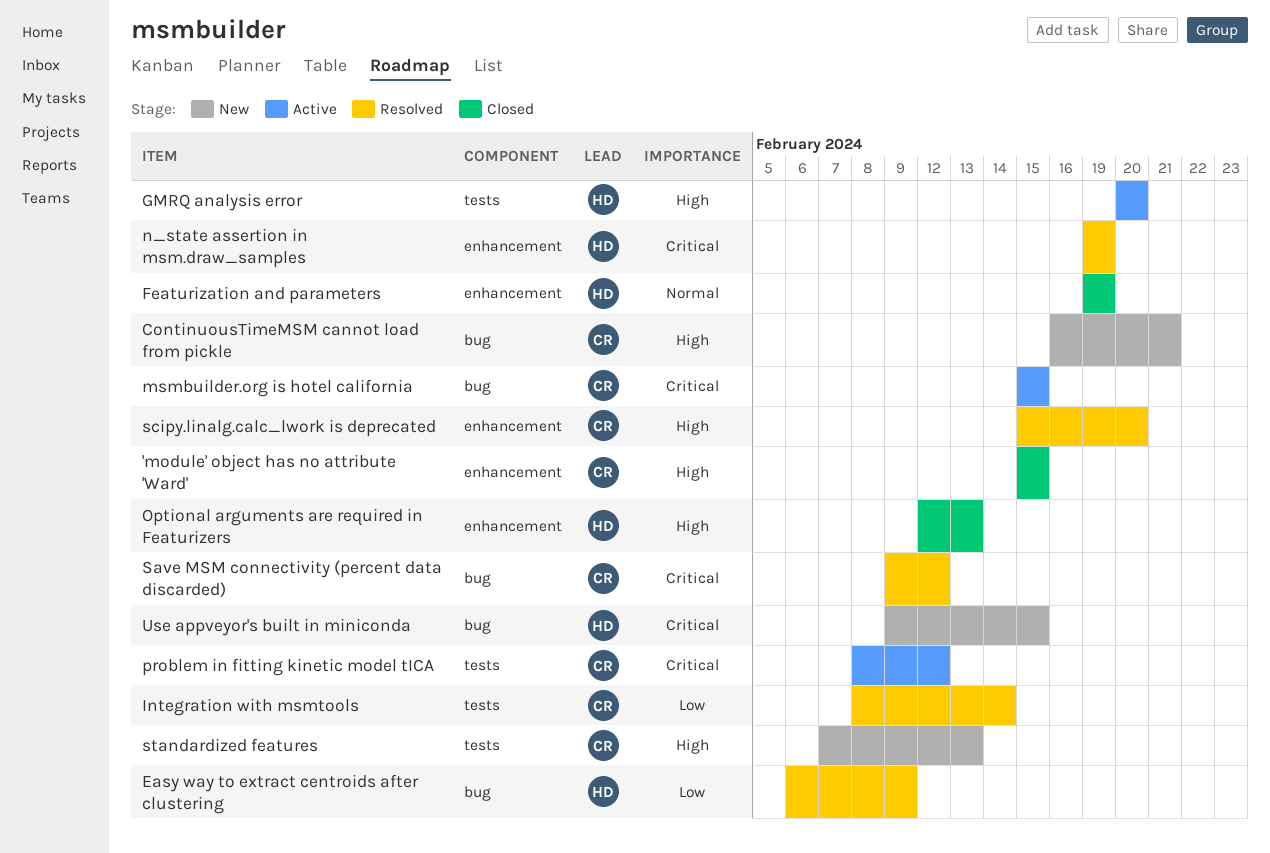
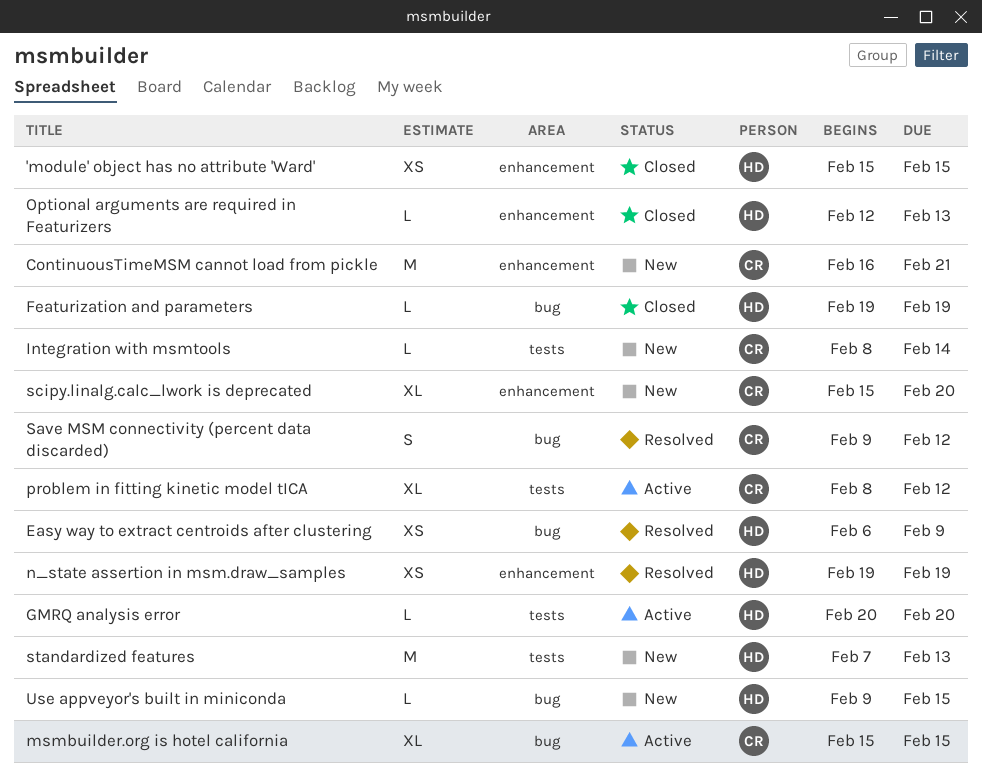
'module' object has no attribute 'Ward', owner: CR -> HD
ContinuousTimeMSM cannot load from pickle, label: bug -> enhancement
Featurization and parameters, label: enhancement -> bug
Integration with msmtools, status: Resolved -> New
scipy.linalg.calc_lwork is deprecated, status: Resolved -> New
standardized features, owner: CR -> HD

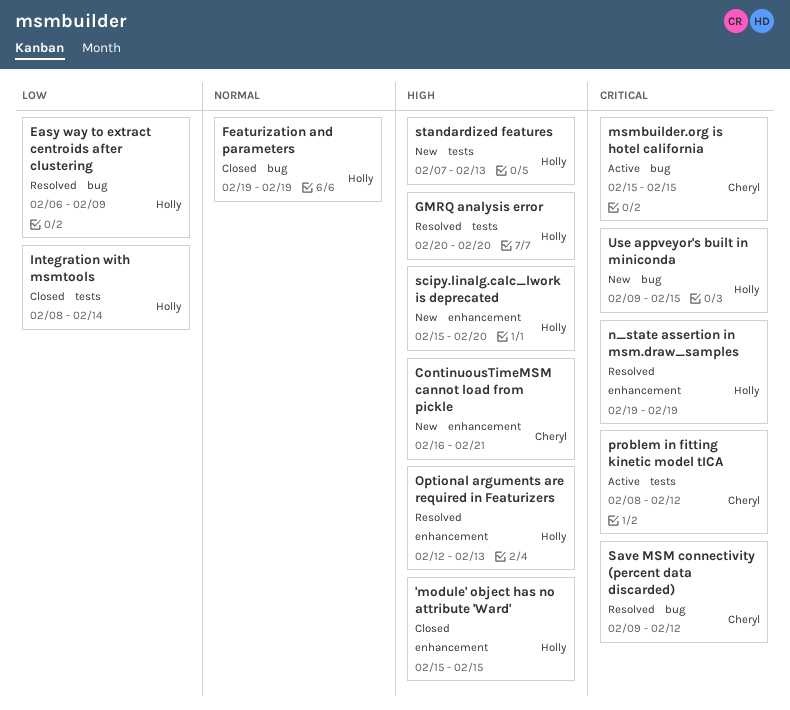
GMRQ analysis error, status: Active -> Resolved
Integration with msmtools, status: New -> Closed
Integration with msmtools, owner: Cheryl -> Holly
Optional arguments are required in Featurizers, status: Closed -> Resolved
scipy.linalg.calc_lwork is deprecated, owner: Cheryl -> Holly

